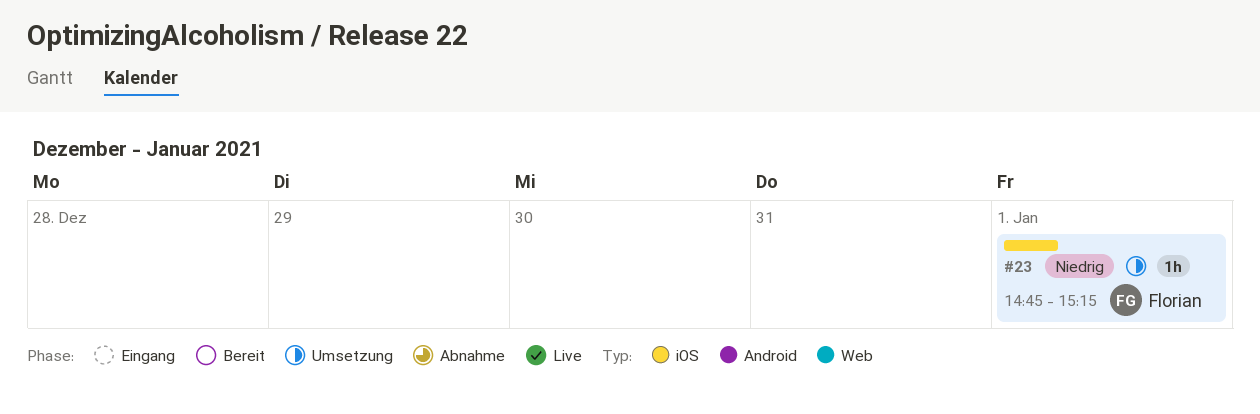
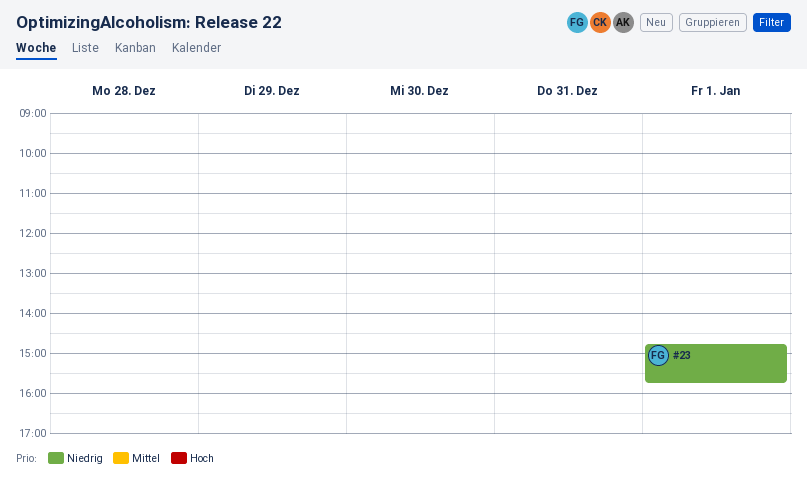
#23, ends: 15:15 -> 15:45

